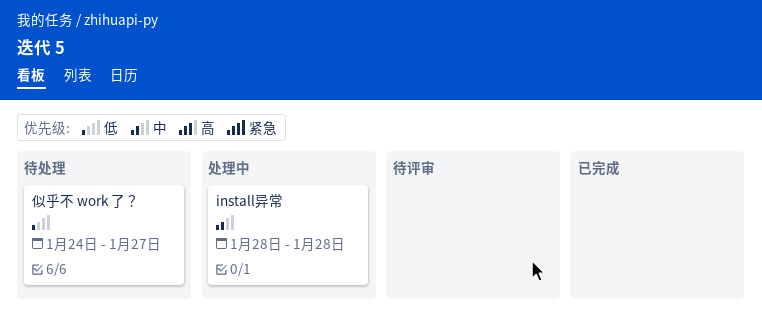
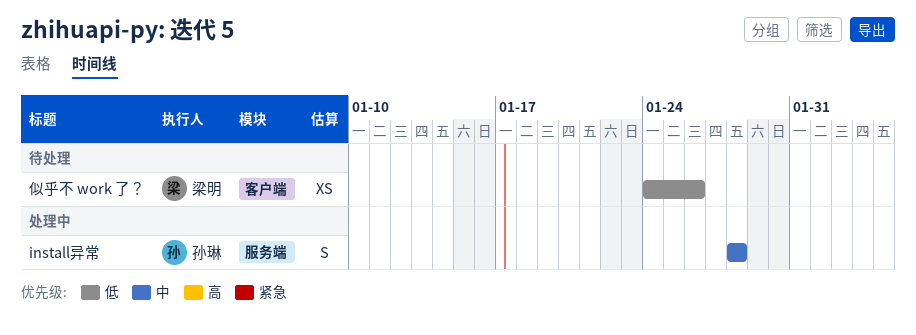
似乎不 work 了？, due: Jan 27 -> Jan 26

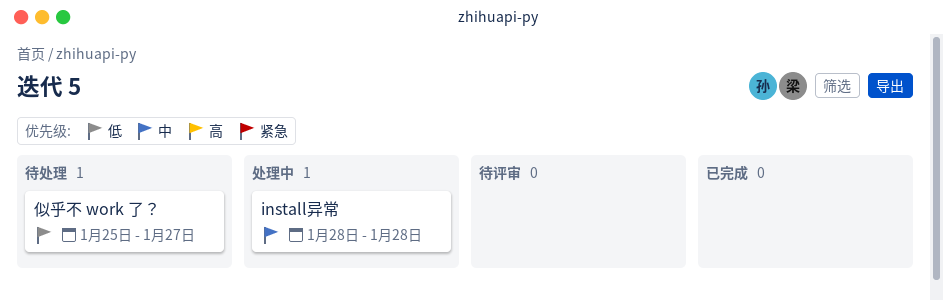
似乎不 work 了？, start: Jan 24 -> Jan 25
似乎不 work 了？, due: Jan 26 -> Jan 27

